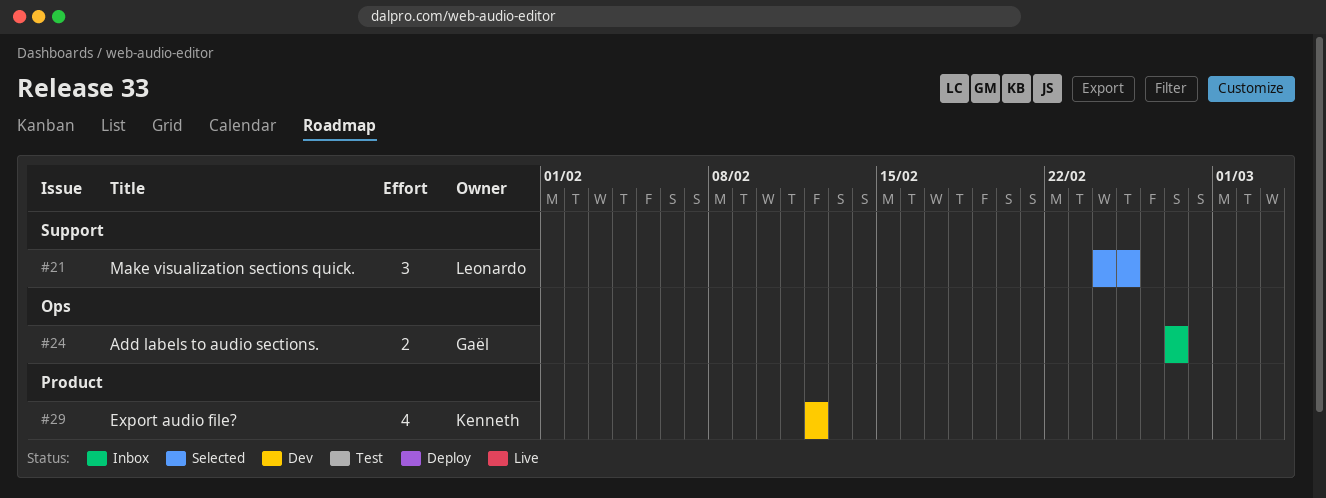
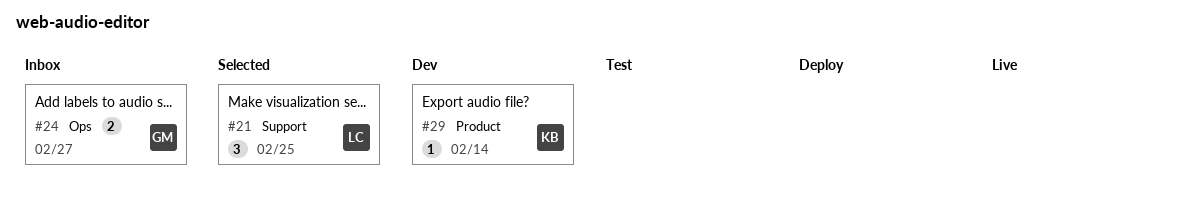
#29, estimate: 4 -> 1
#29, due: Feb 12 -> Feb 14

